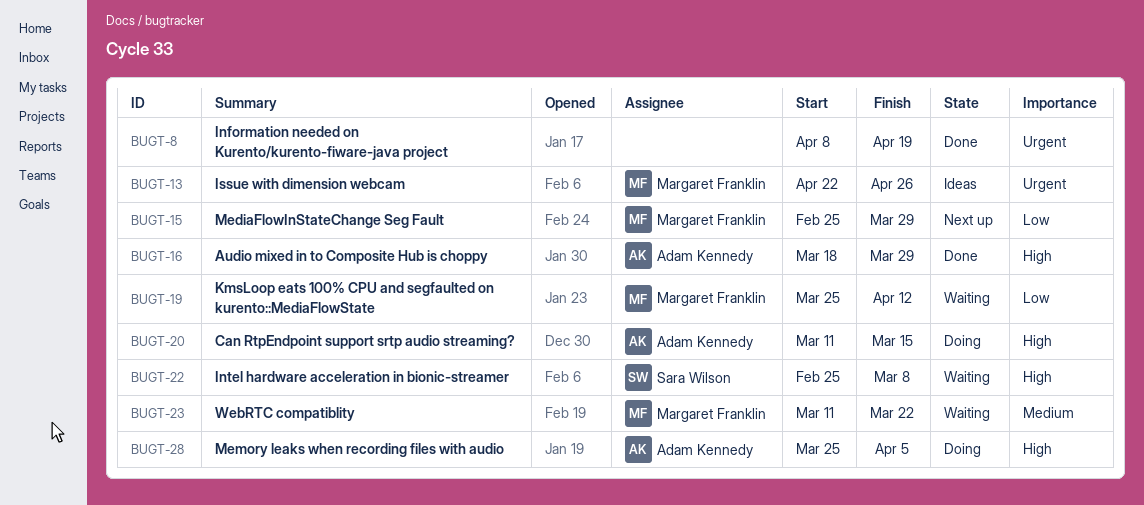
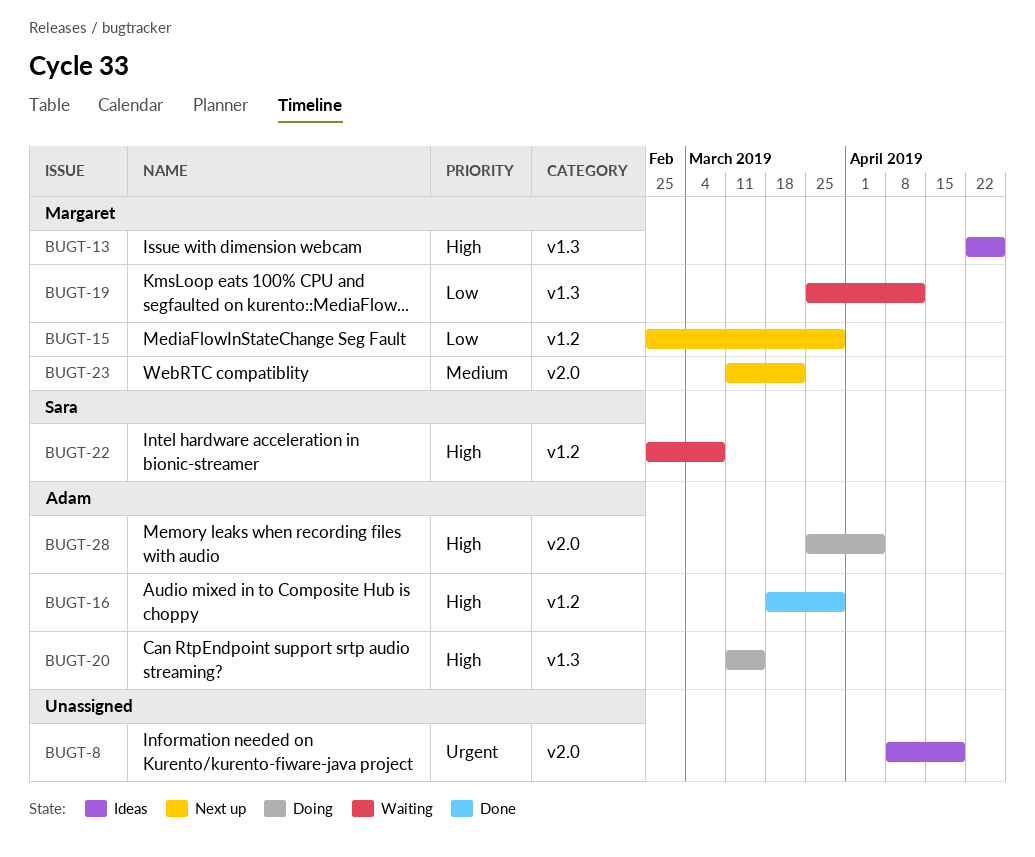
BUGT-8, status: Done -> Ideas
BUGT-13, priority: Urgent -> High
BUGT-23, status: Waiting -> Next up

